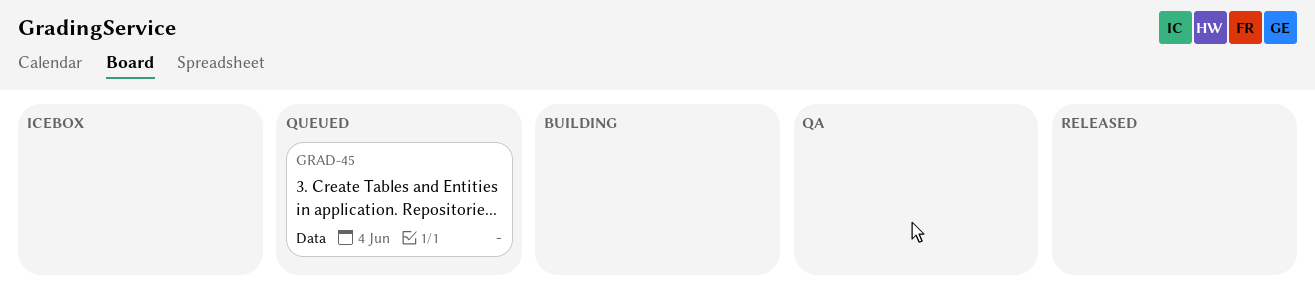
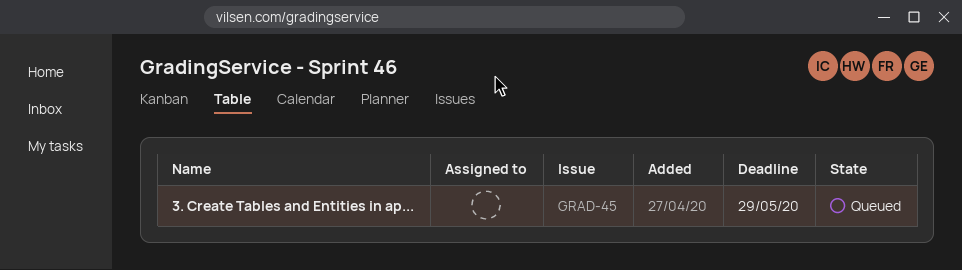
GRAD-45, due: Jun 4 -> May 29

